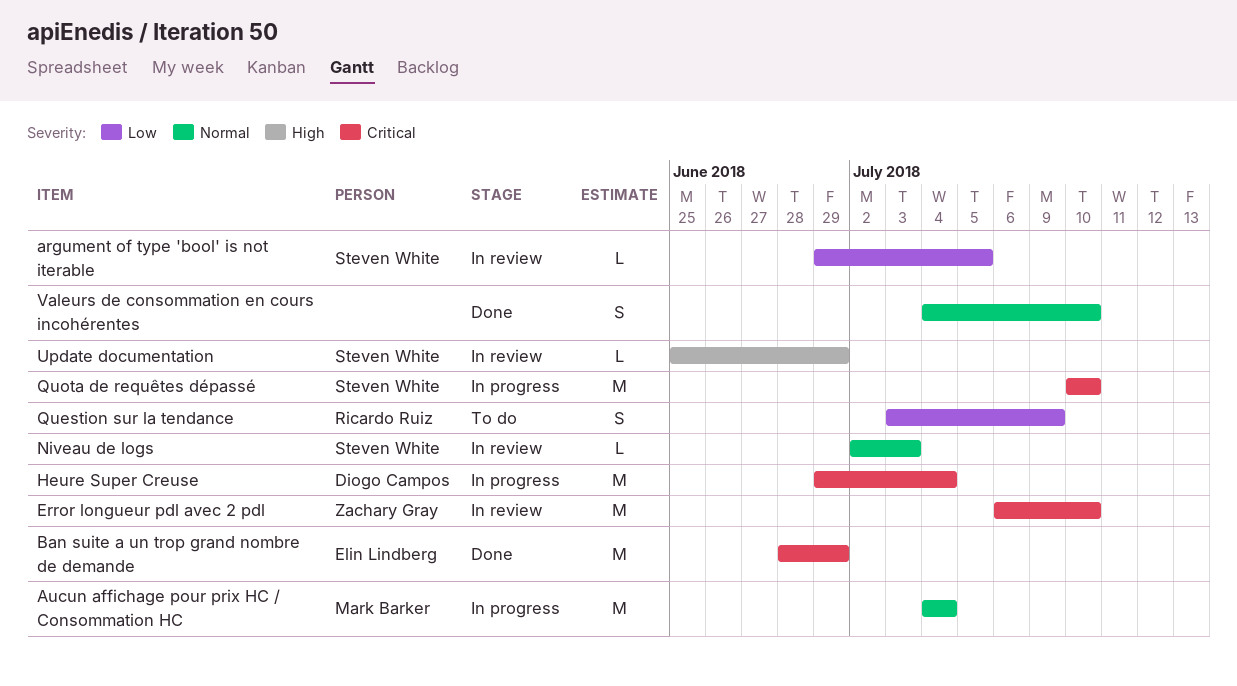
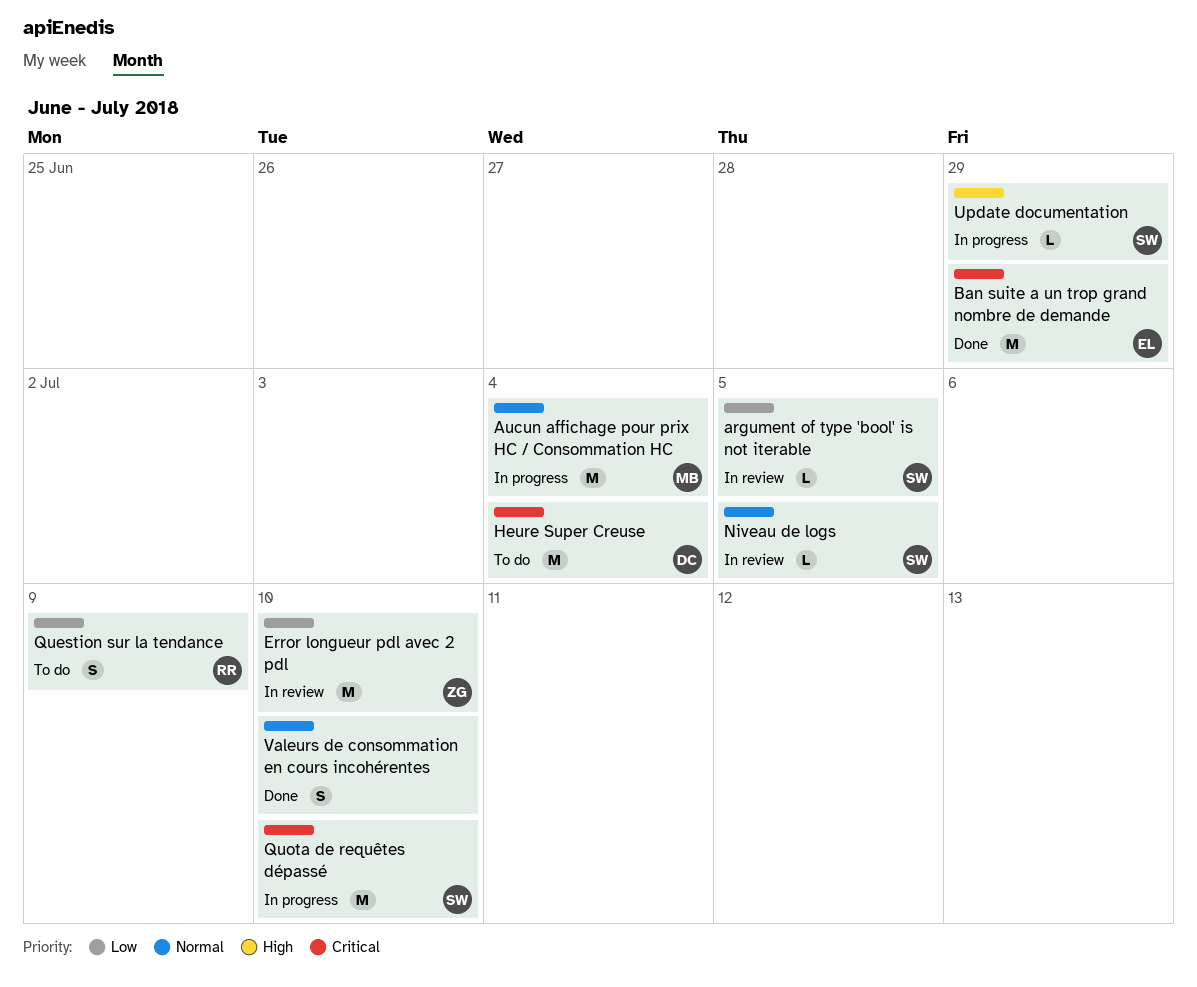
Error longueur pdl avec 2 pdl, priority: Critical -> Low
Heure Super Creuse, status: In progress -> To do
Niveau de logs, due: Jul 3 -> Jul 5
Update documentation, status: In review -> In progress

